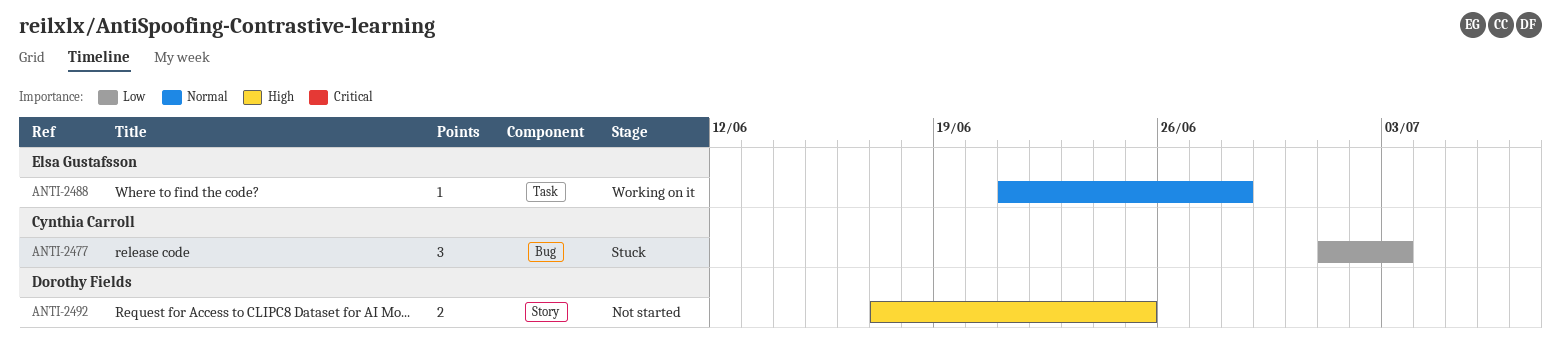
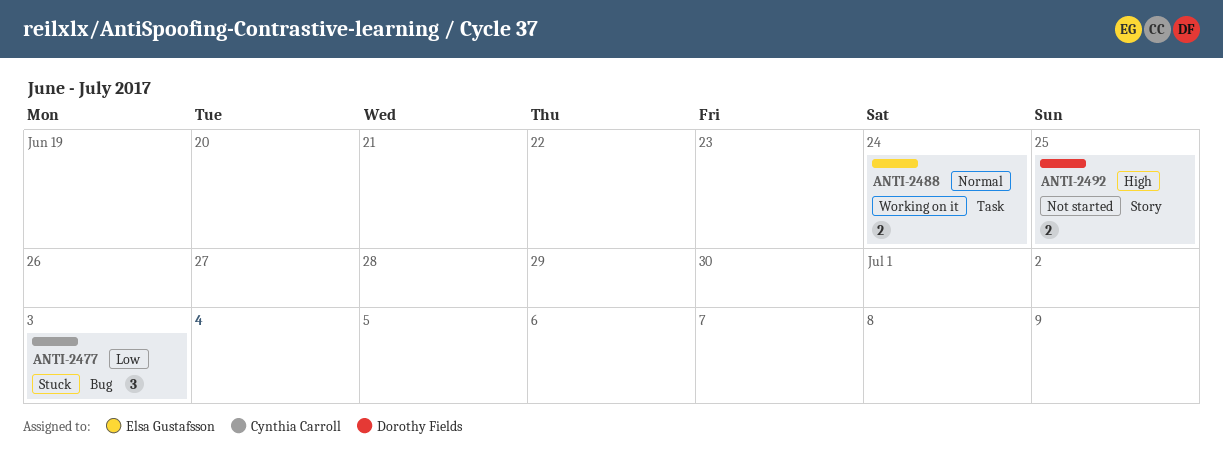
ANTI-2488, estimate: 1 -> 2
ANTI-2488, due: Jun 28 -> Jun 24

